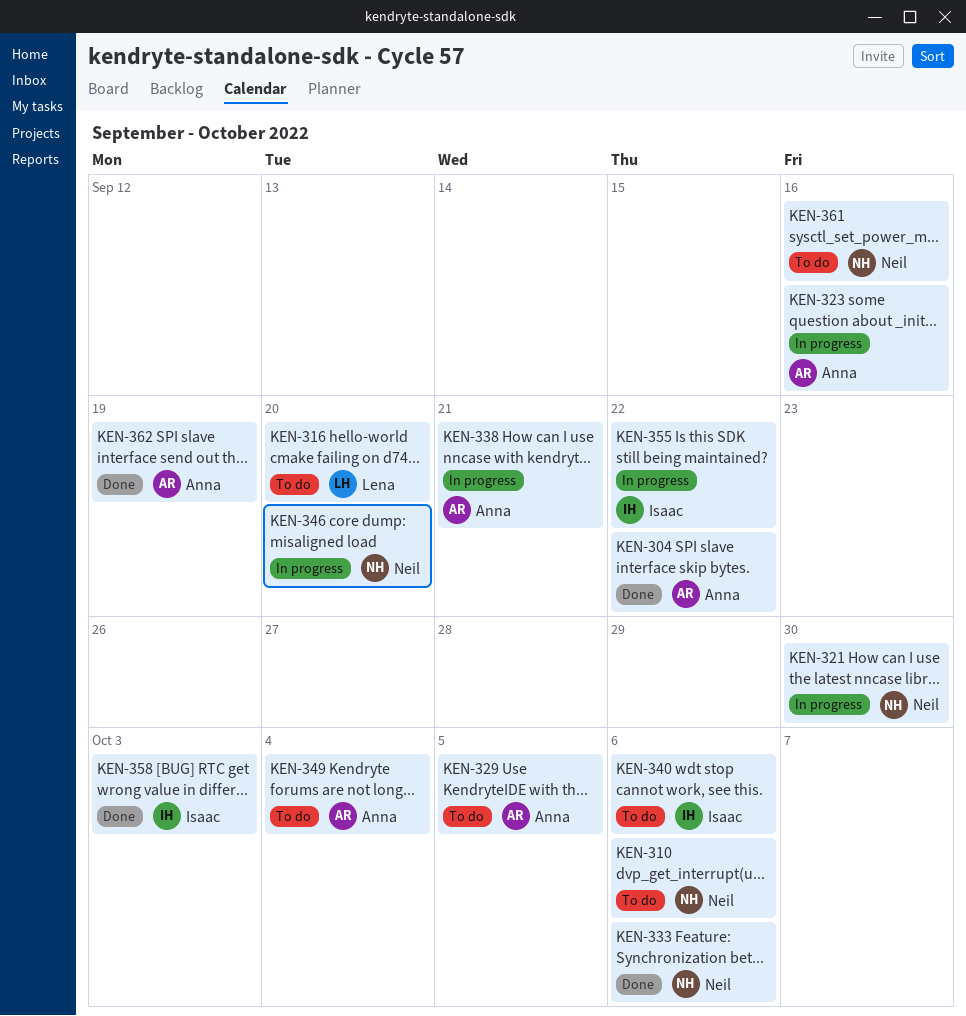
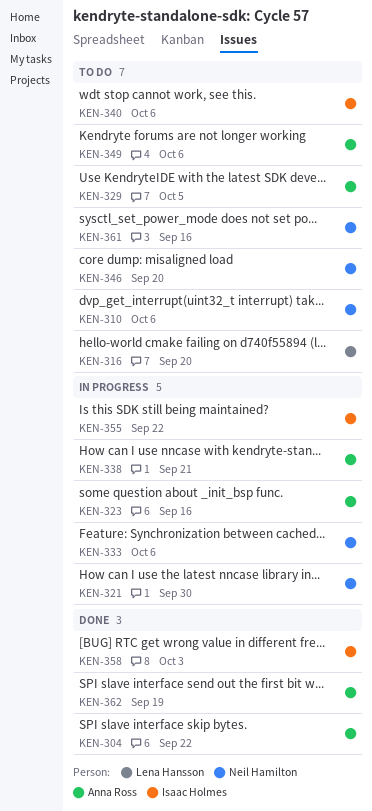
KEN-333, status: Done -> In progress
KEN-346, status: In progress -> To do
KEN-349, due: Oct 4 -> Oct 6

